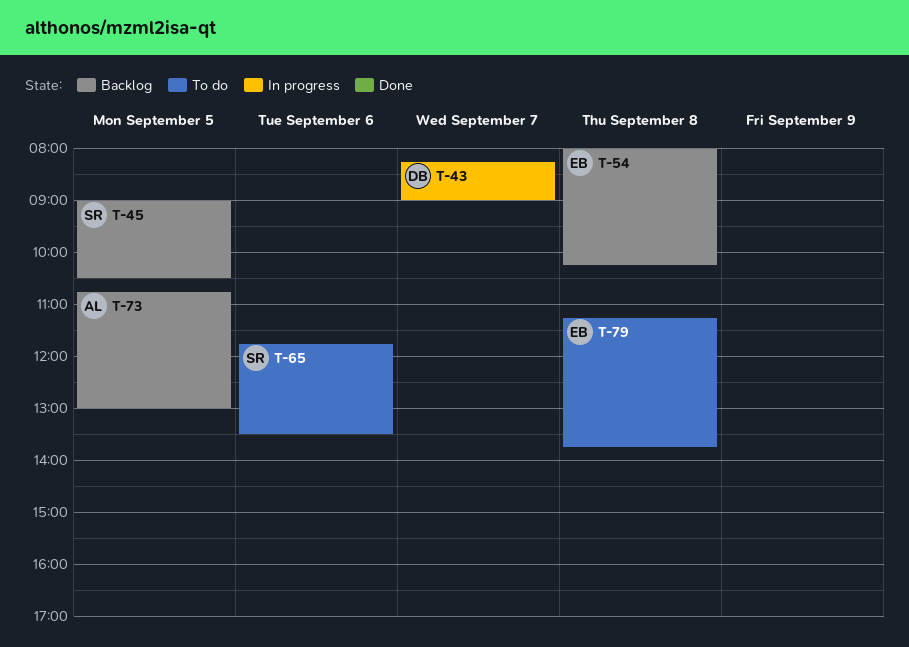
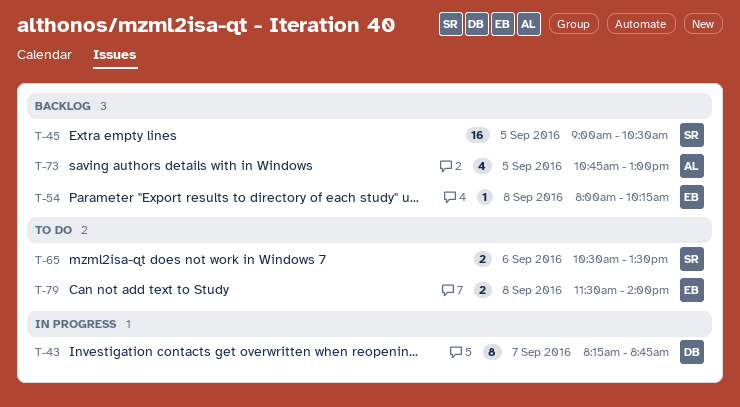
T-43, ends: 09:00 -> 08:45
T-65, begins: 11:45 -> 10:30
T-79, begins: 11:15 -> 11:30
T-79, ends: 13:45 -> 14:00

